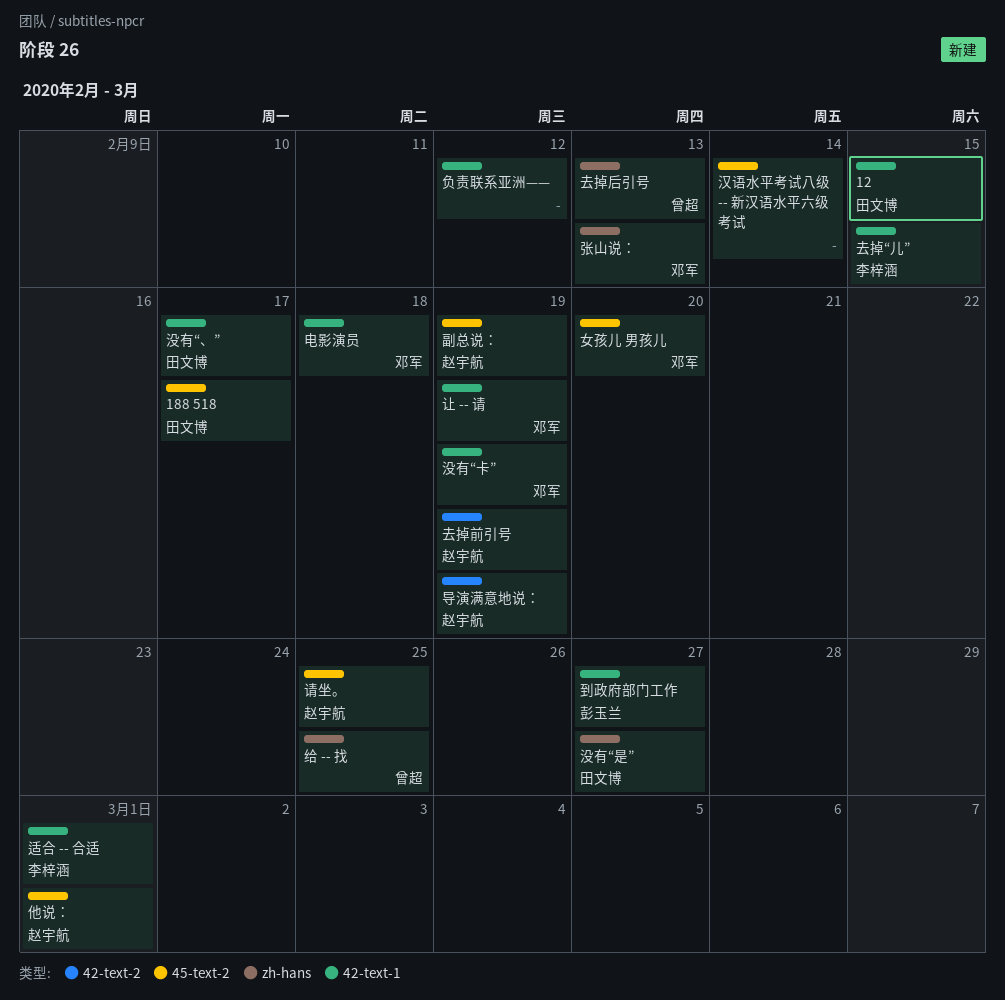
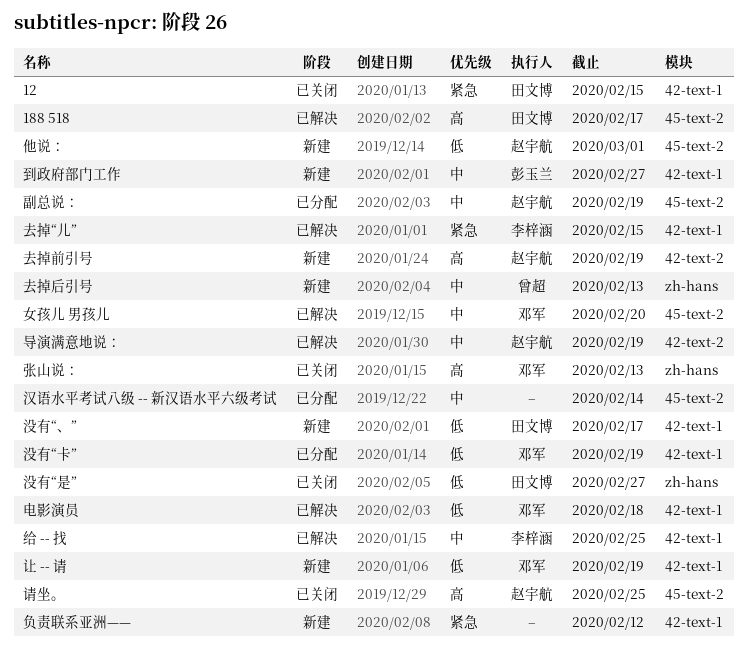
给 -- 找, owner: 曾超 -> 李梓涵
给 -- 找, label: zh-hans -> 42-text-1
适合 -- 合适: present -> none

